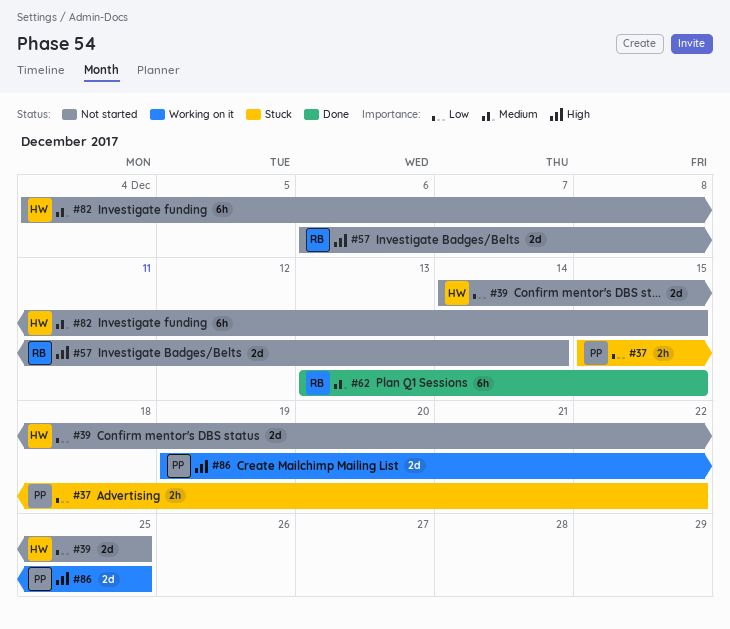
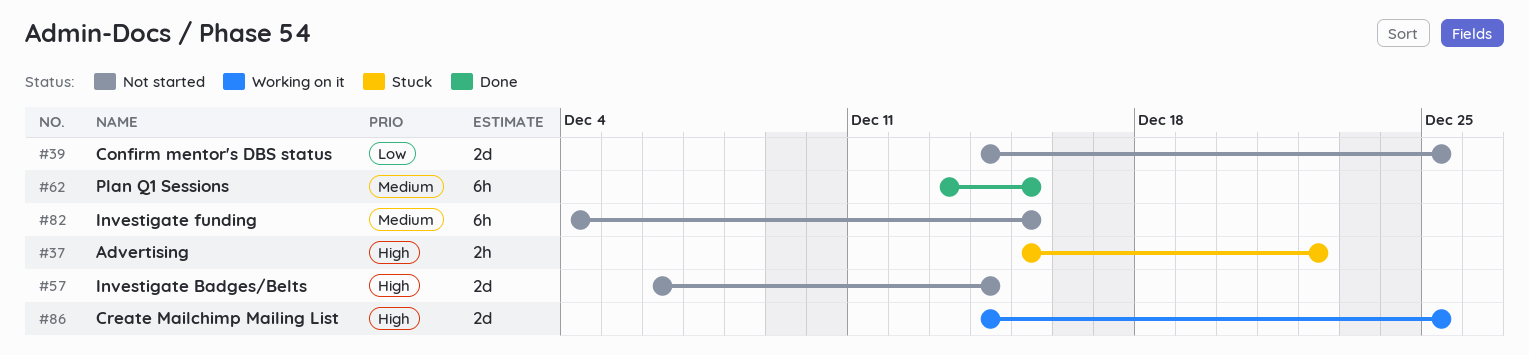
#37, priority: Low -> High
#86, start: Dec 19 -> Dec 14

